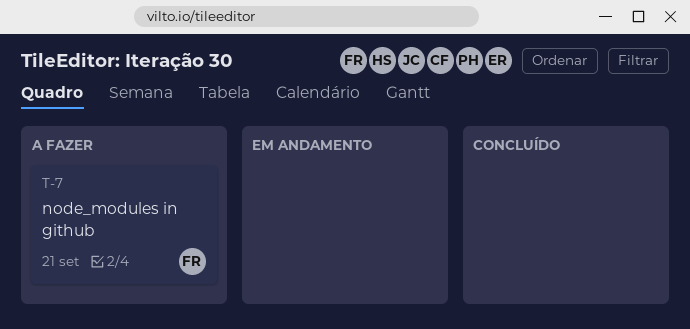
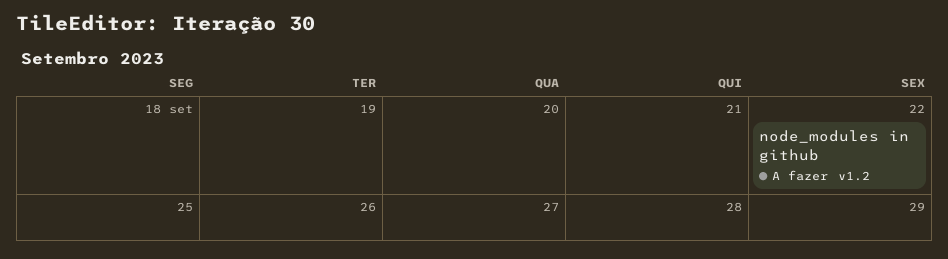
node_modules in github, due: Sep 21 -> Sep 22

